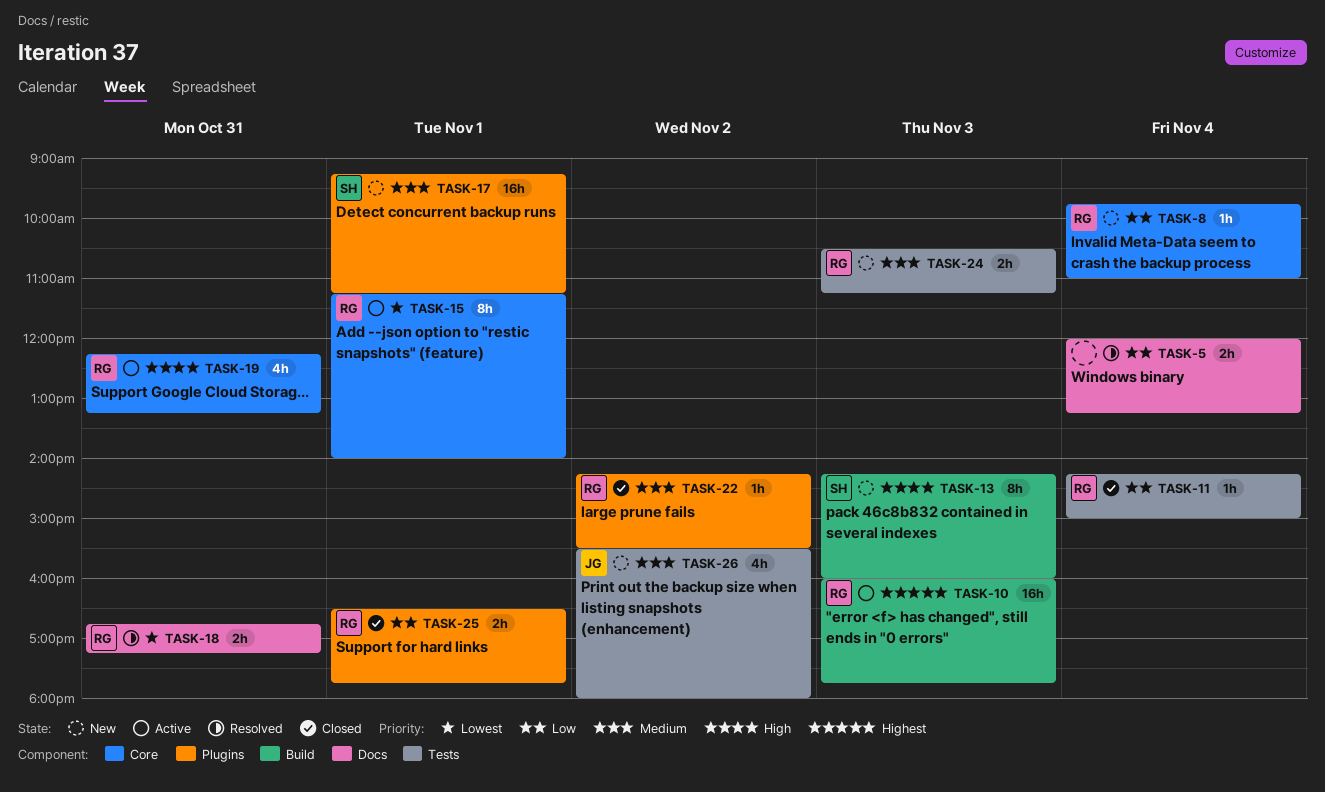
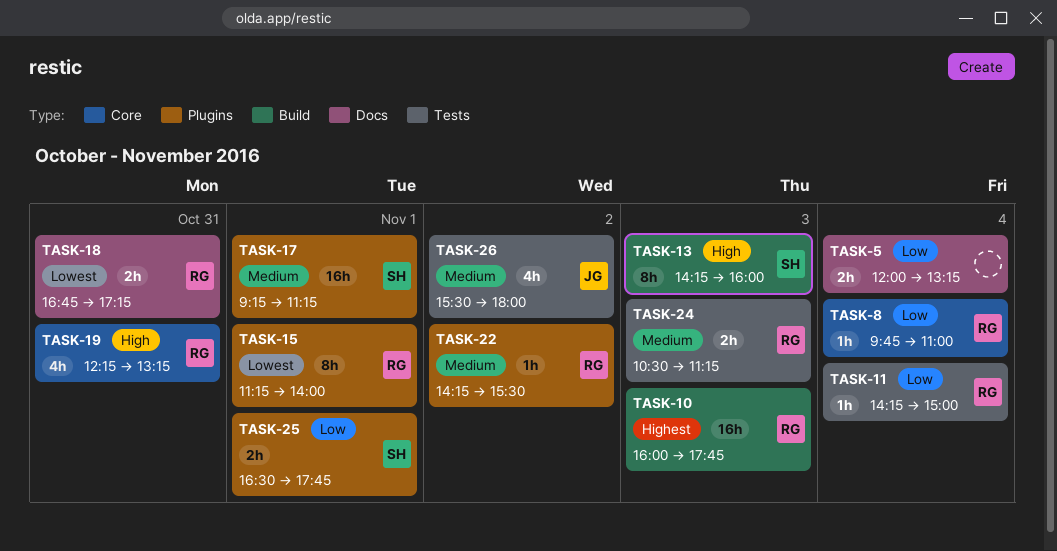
TASK-15, label: Core -> Plugins
TASK-25, owner: RG -> SH

